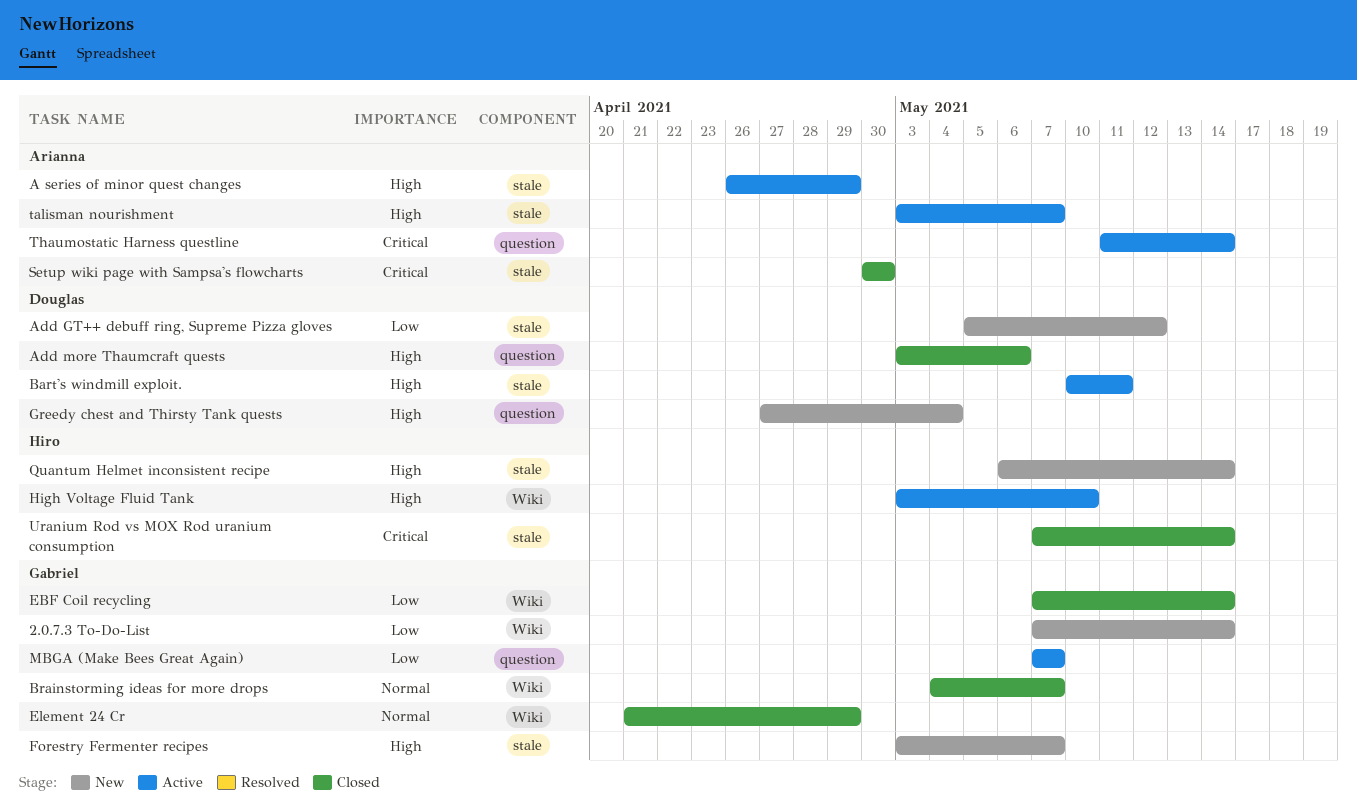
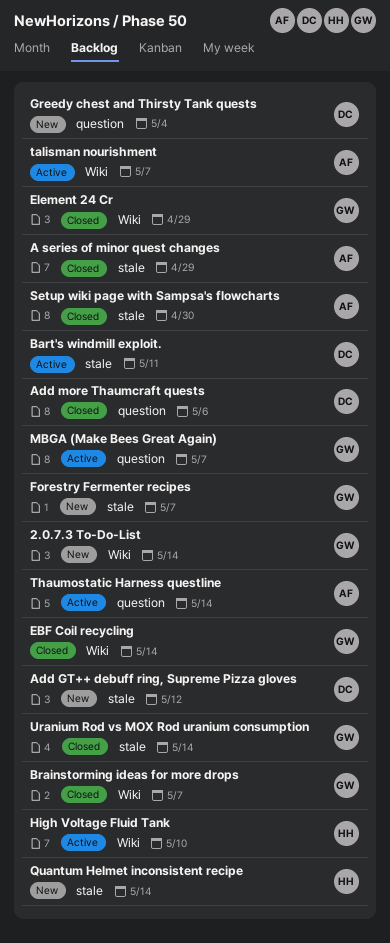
A series of minor quest changes, status: Active -> Closed
talisman nourishment, label: stale -> Wiki
Uranium Rod vs MOX Rod uranium consumption, owner: Hiro -> Gabriel

